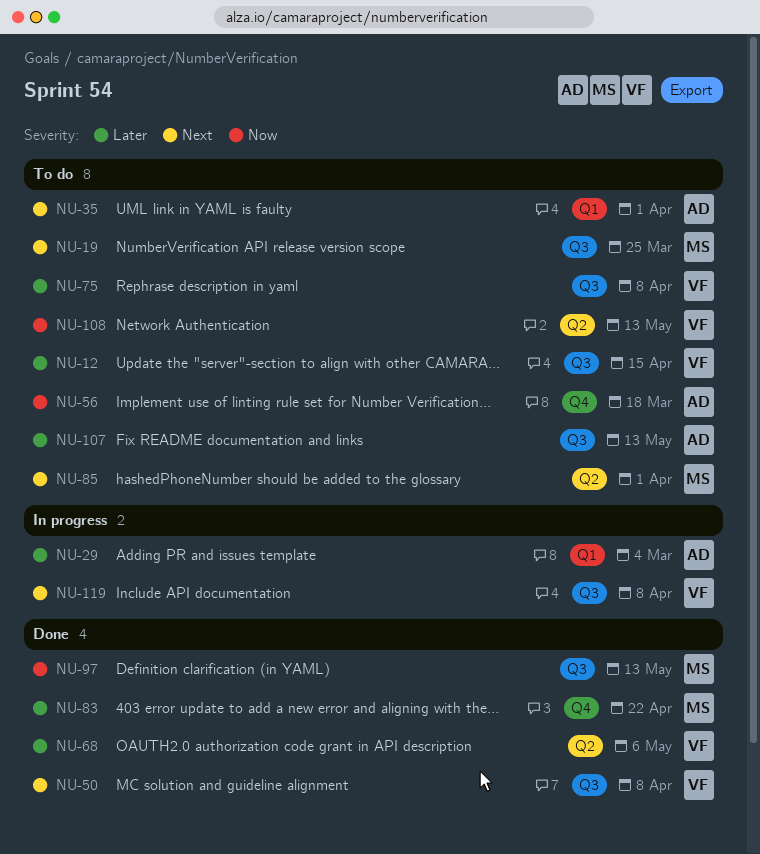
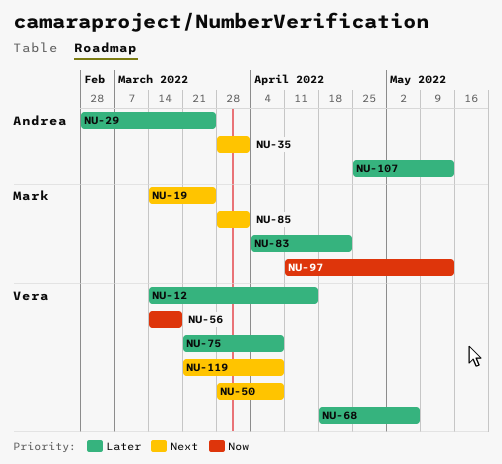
NU-29, due: Mar 4 -> Mar 25
NU-56, owner: Andrea -> Vera
NU-108: present -> none

